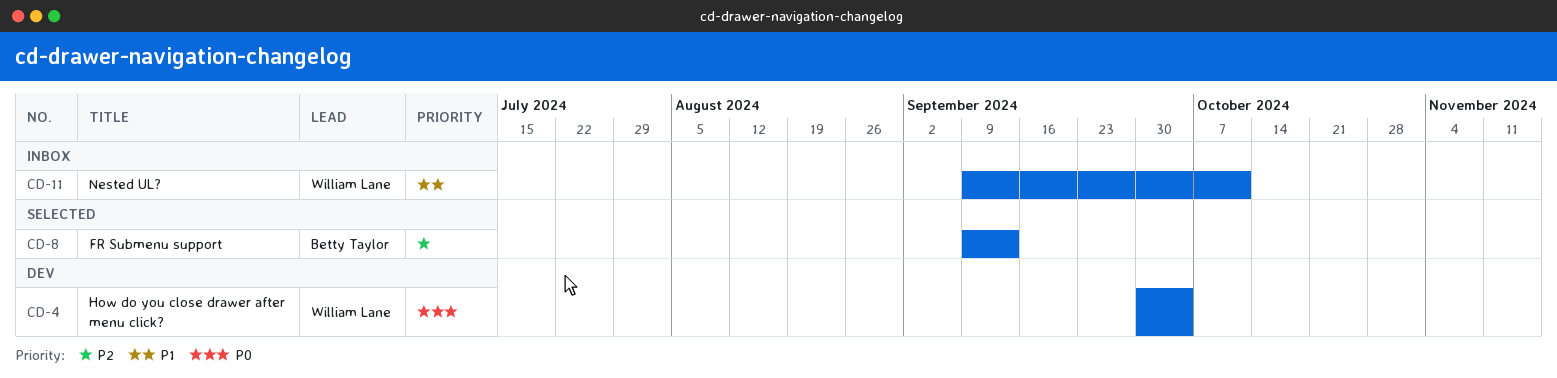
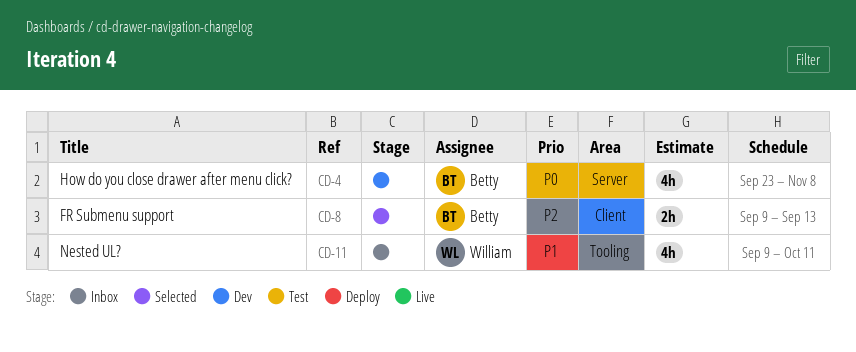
CD-4, owner: William Lane -> Betty Taylor
CD-4, start: Sep 30 -> Sep 23
CD-4, due: Oct 4 -> Nov 8

